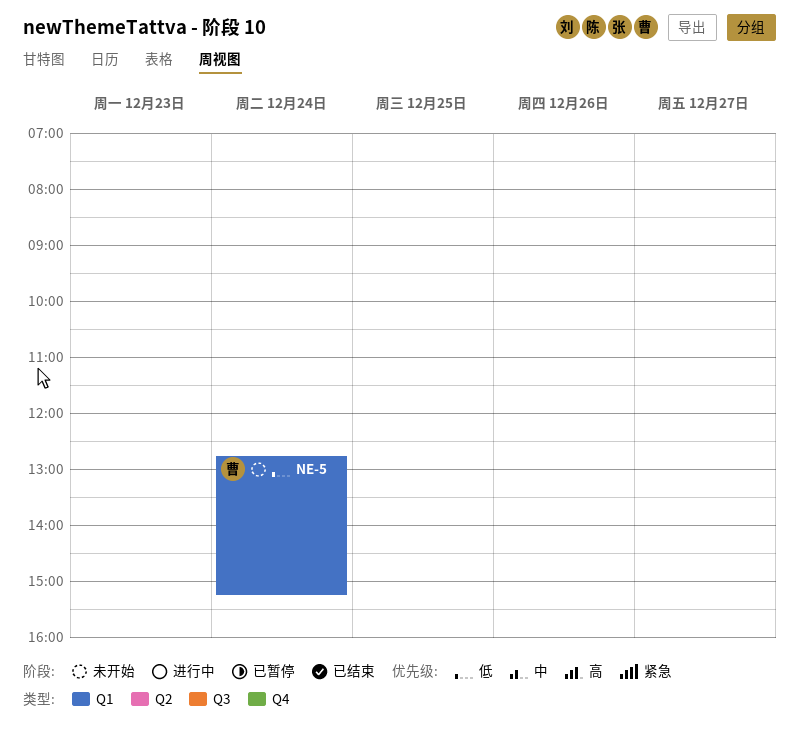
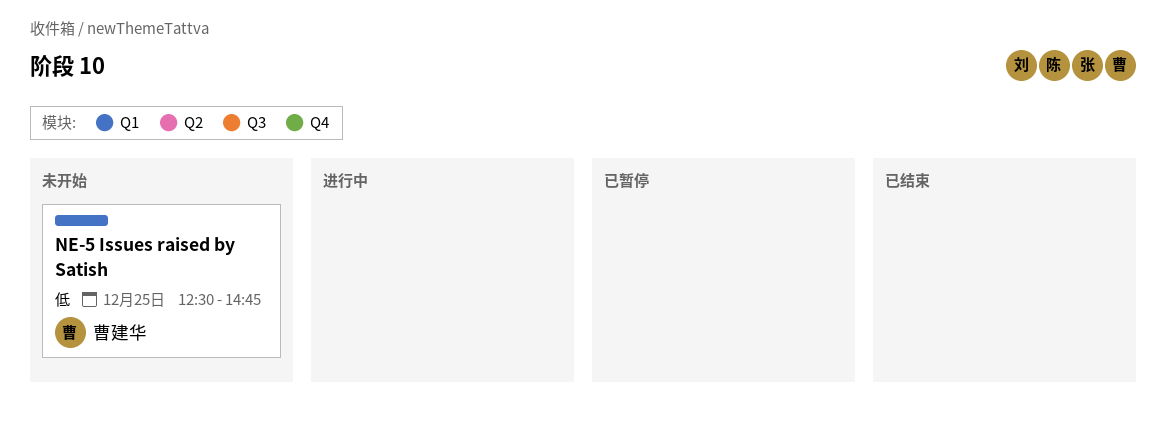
NE-5, day: Dec 24 -> Dec 25
NE-5, begins: 12:45 -> 12:30
NE-5, ends: 15:15 -> 14:45

